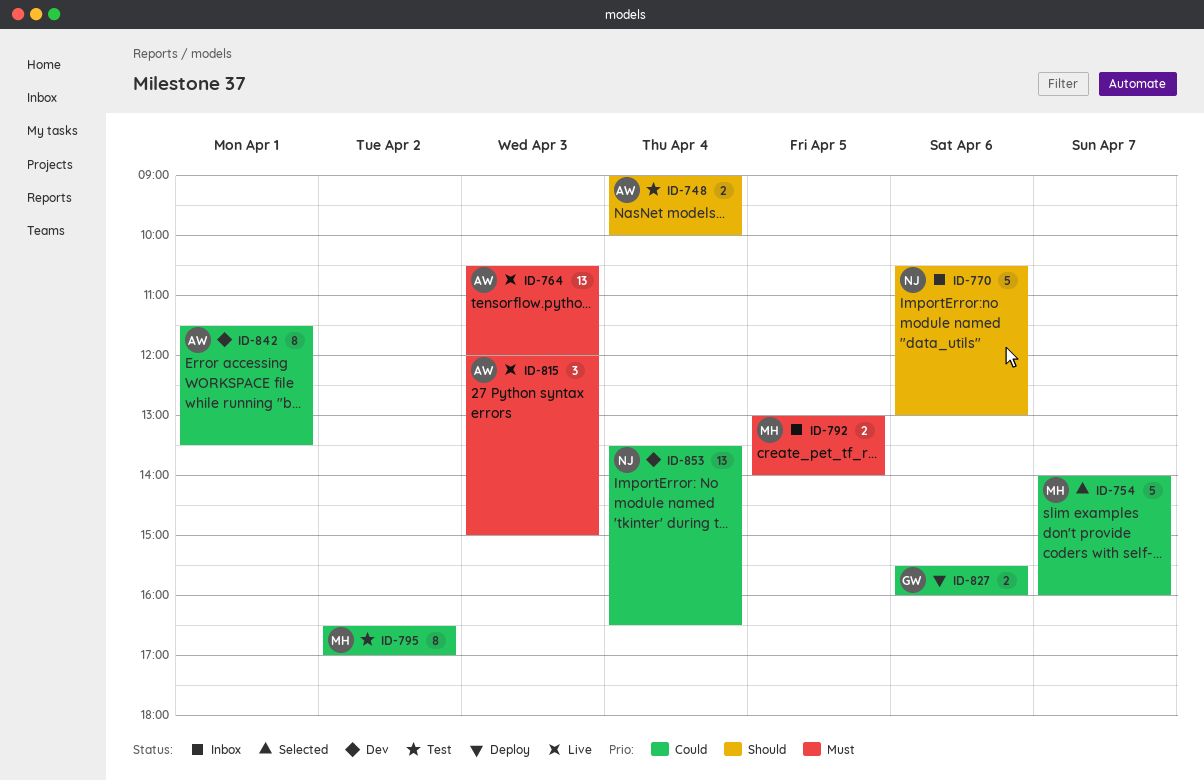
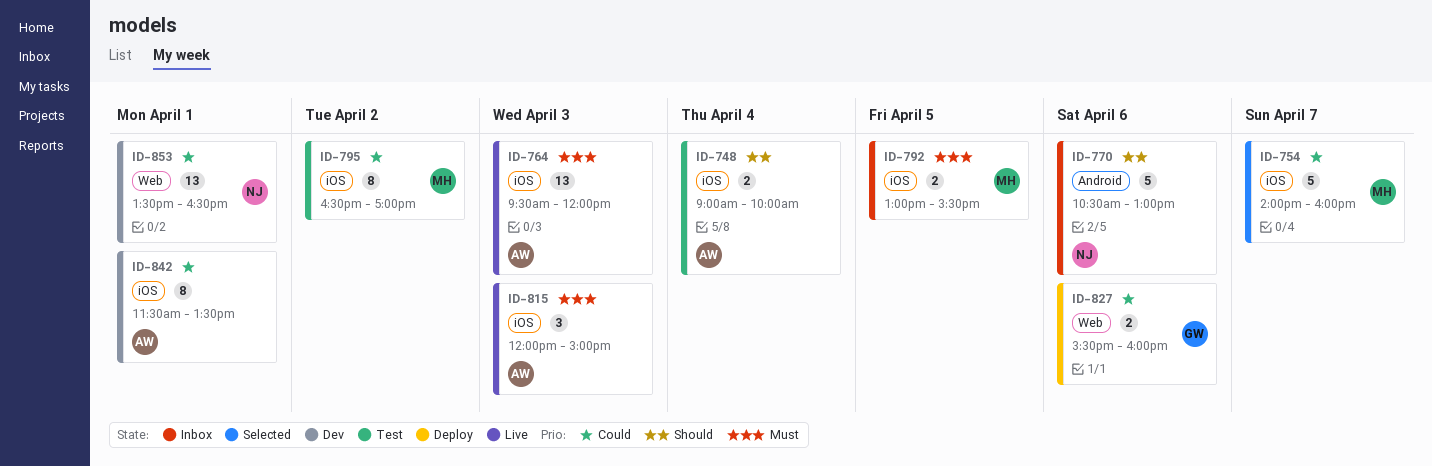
ID-764, begins: 10:30 -> 09:30
ID-792, ends: 14:00 -> 15:30
ID-853, day: Apr 4 -> Apr 1

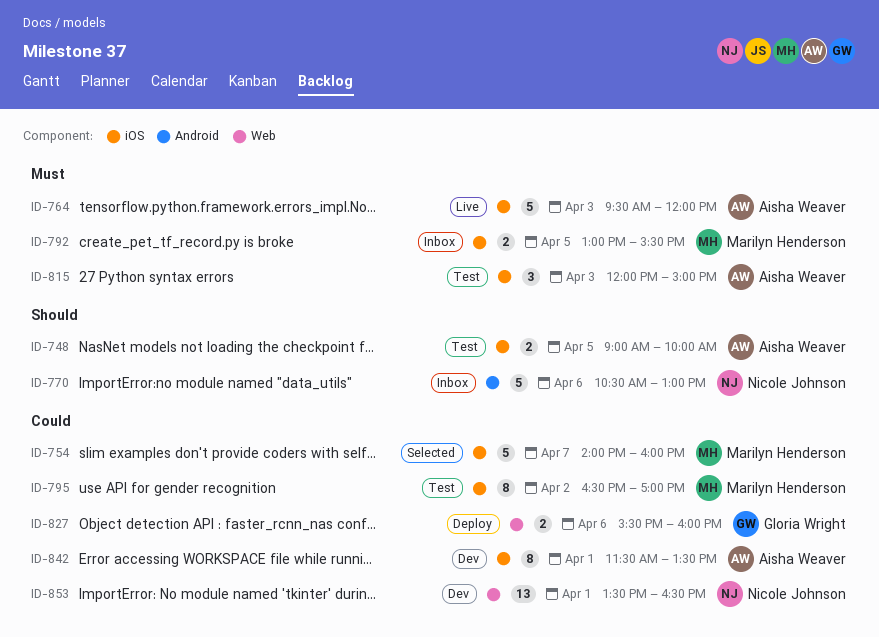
ID-748, day: Apr 4 -> Apr 5
ID-764, estimate: 13 -> 5
ID-815, status: Live -> Test

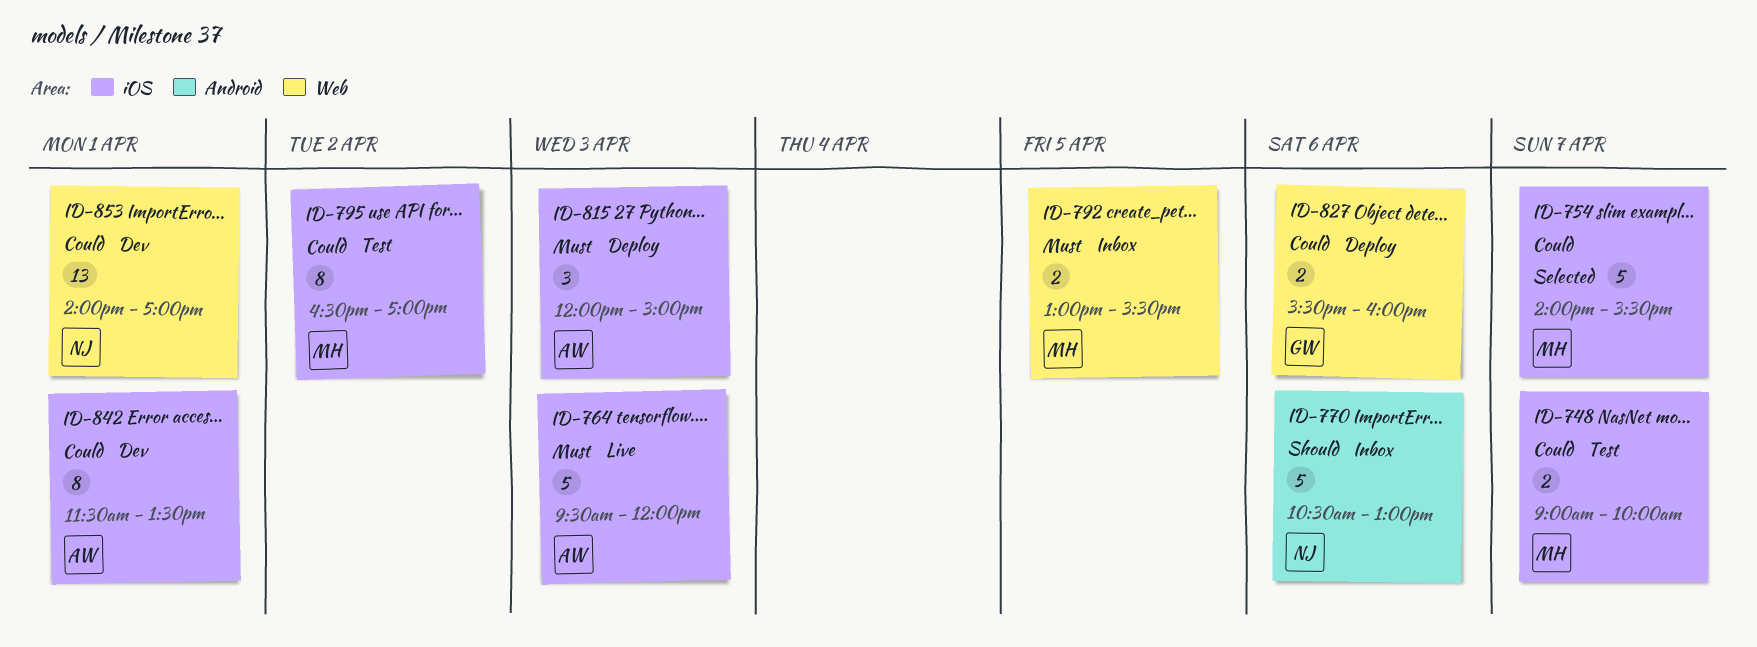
ID-748, owner: Aisha Weaver -> Marilyn Henderson
ID-748, priority: Should -> Could
ID-748, day: Apr 5 -> Apr 7
ID-754, ends: 16:00 -> 15:30
ID-792, label: iOS -> Web
ID-815, status: Test -> Deploy
ID-853, begins: 13:30 -> 14:00
ID-853, ends: 16:30 -> 17:00

